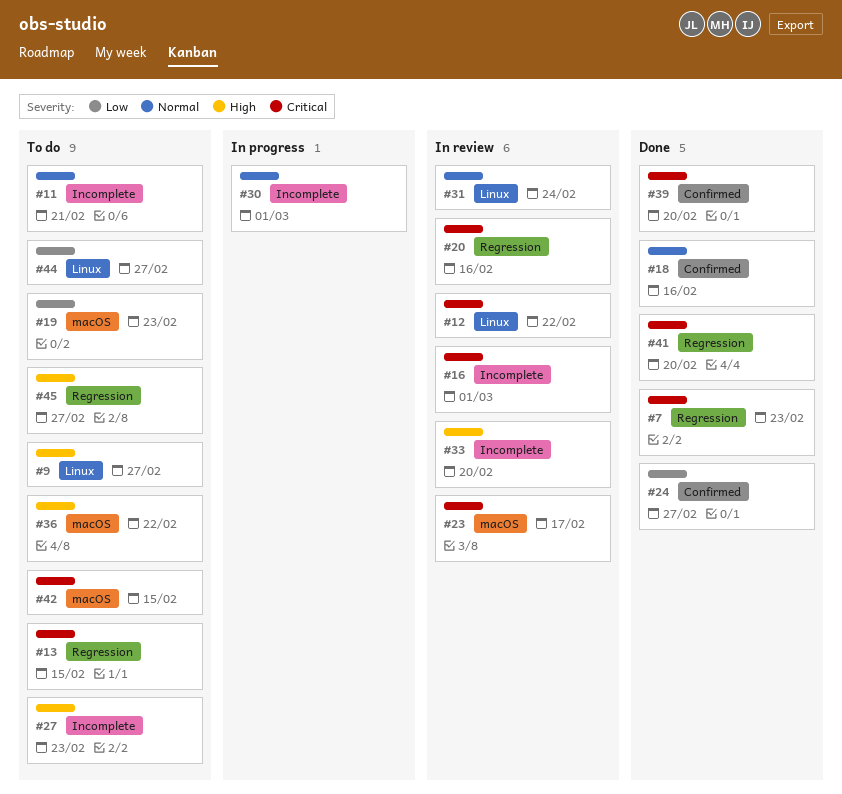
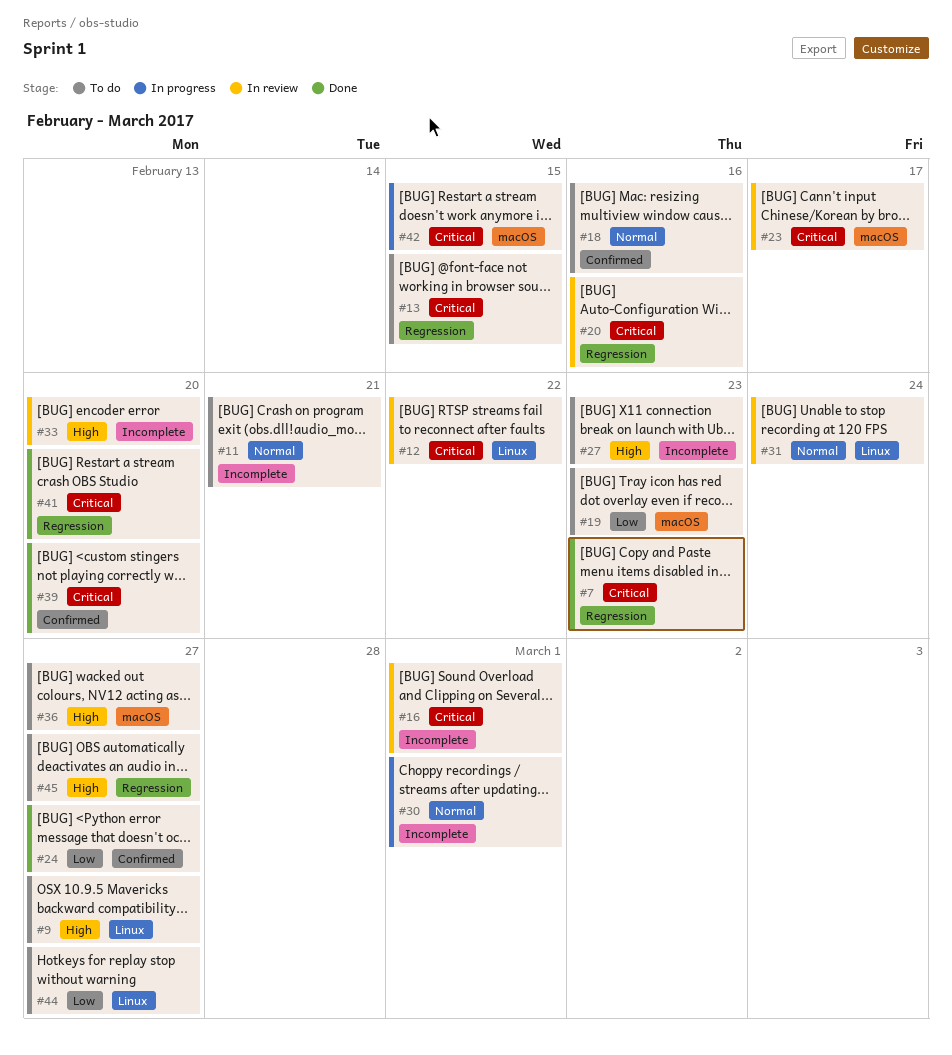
#18, status: Done -> To do
#36, due: Feb 22 -> Feb 27
#42, status: To do -> In progress

